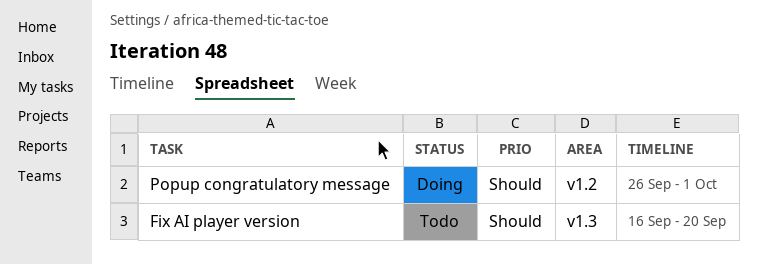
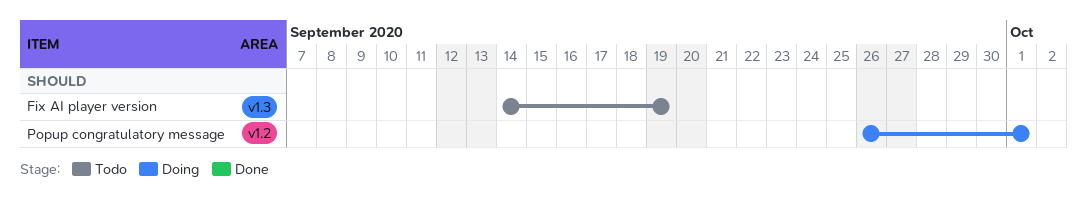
Fix AI player version, start: Sep 16 -> Sep 14
Fix AI player version, due: Sep 20 -> Sep 19

